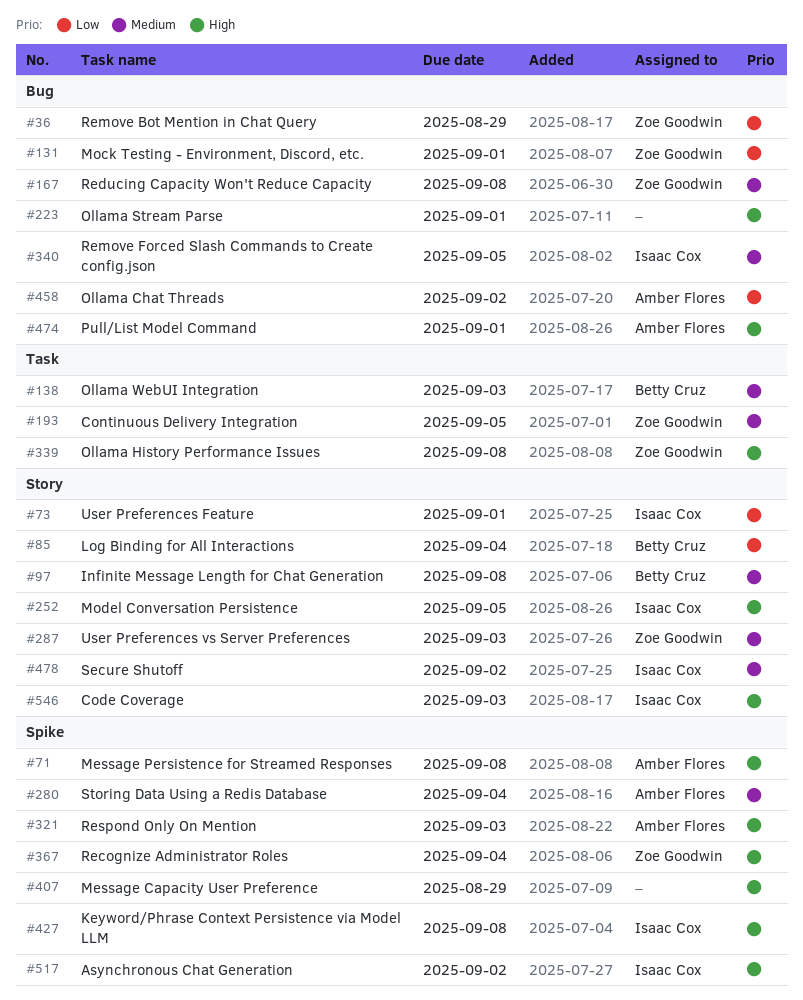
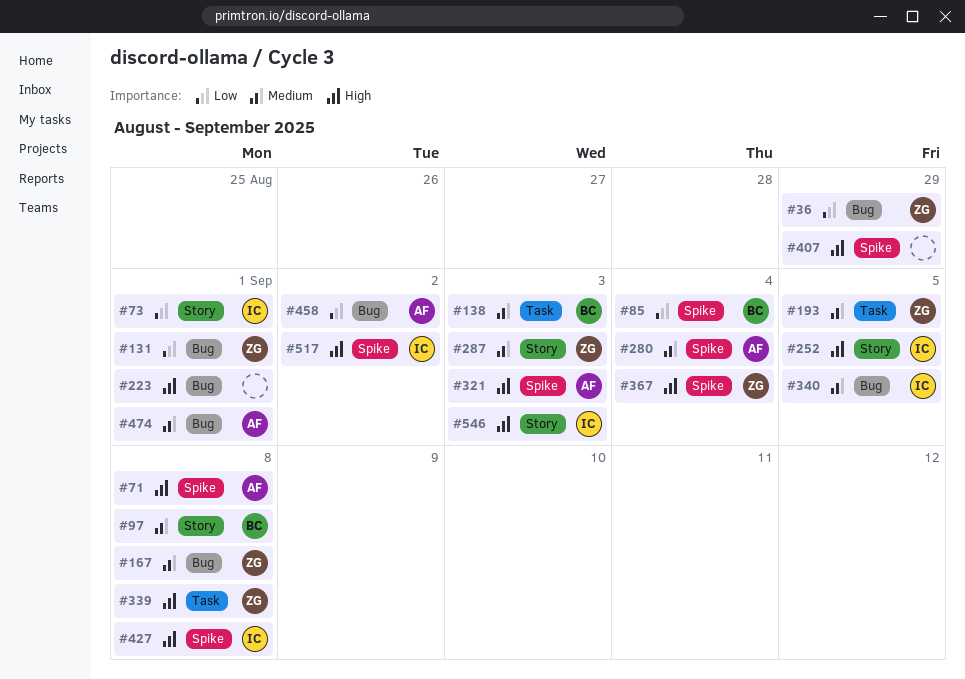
#85, label: Story -> Spike
#474, priority: High -> Medium
#478: present -> none

